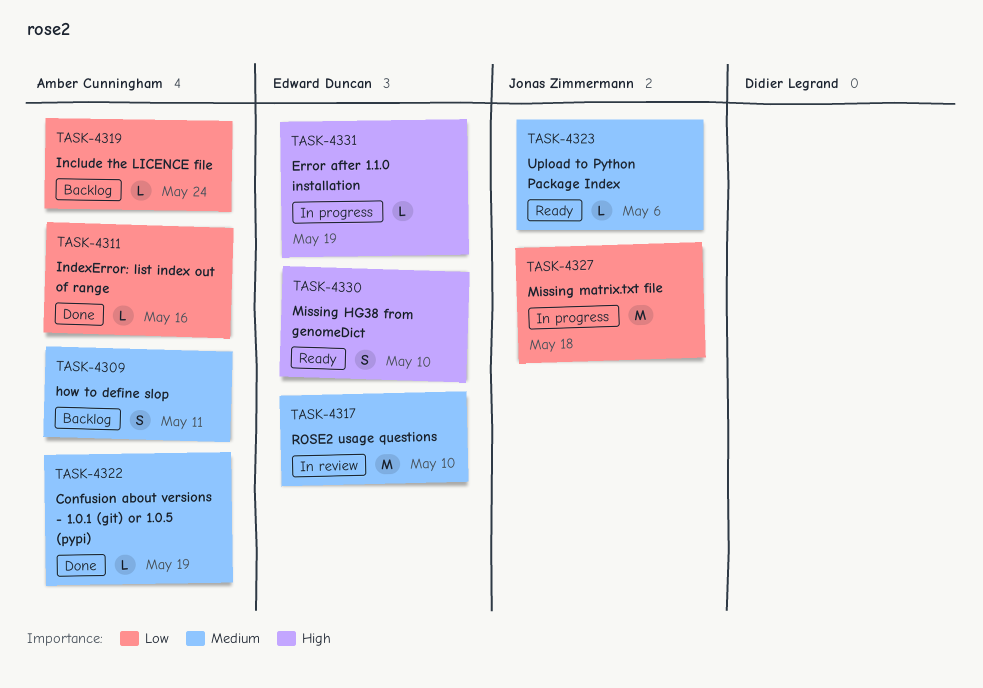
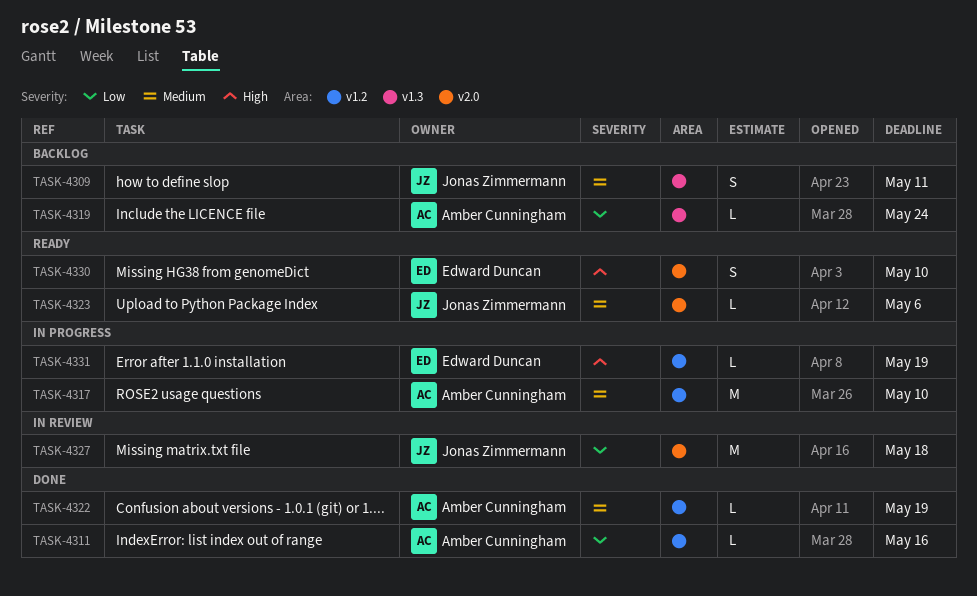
TASK-4309, owner: Amber Cunningham -> Jonas Zimmermann
TASK-4317, status: In review -> In progress
TASK-4317, owner: Edward Duncan -> Amber Cunningham
TASK-4327, status: In progress -> In review

